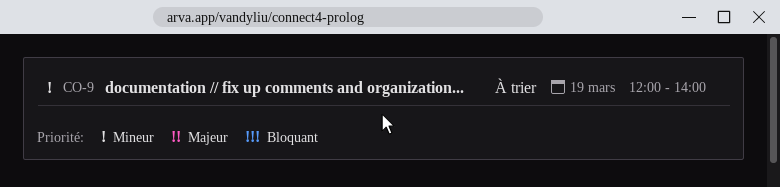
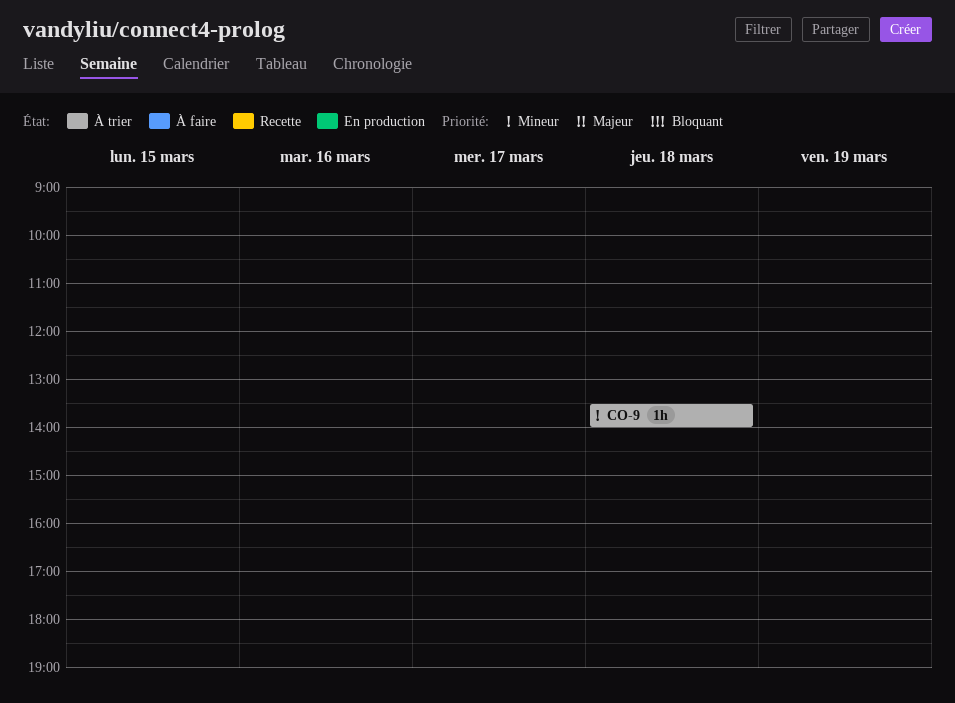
CO-9, day: Mar 19 -> Mar 18
CO-9, begins: 12:00 -> 13:30

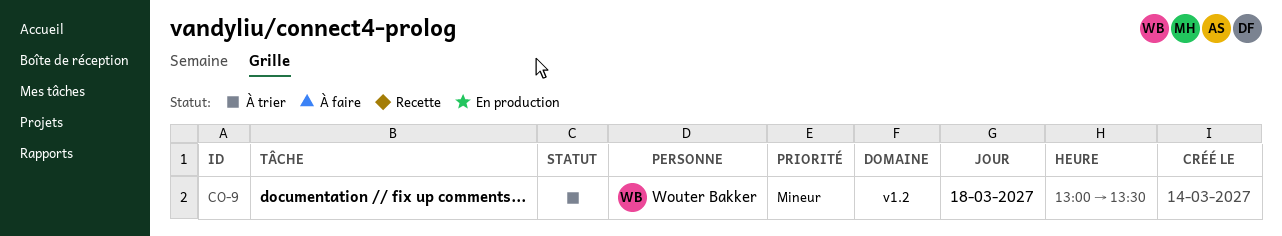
CO-9, begins: 13:30 -> 13:00
CO-9, ends: 14:00 -> 13:30

